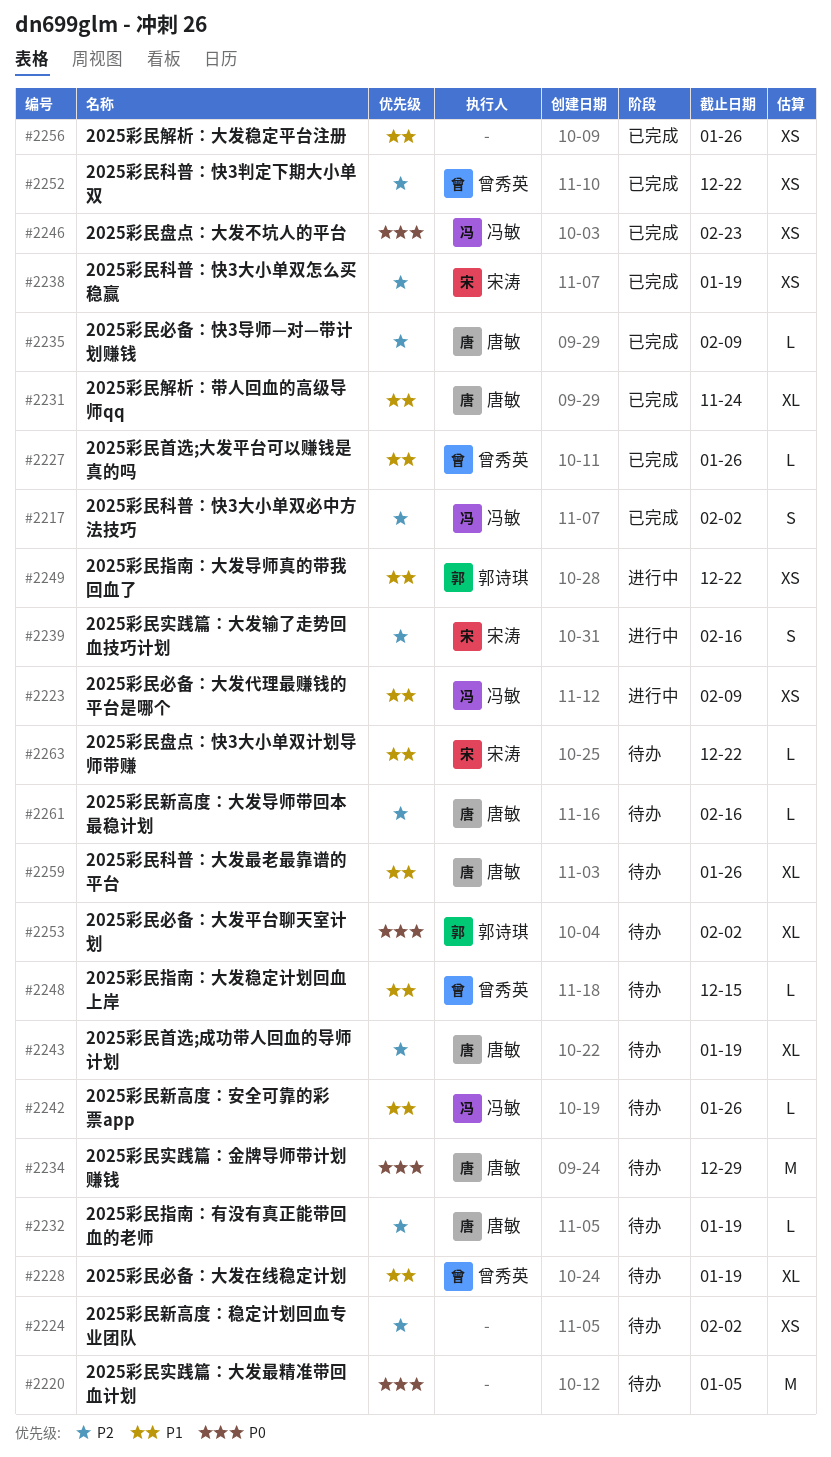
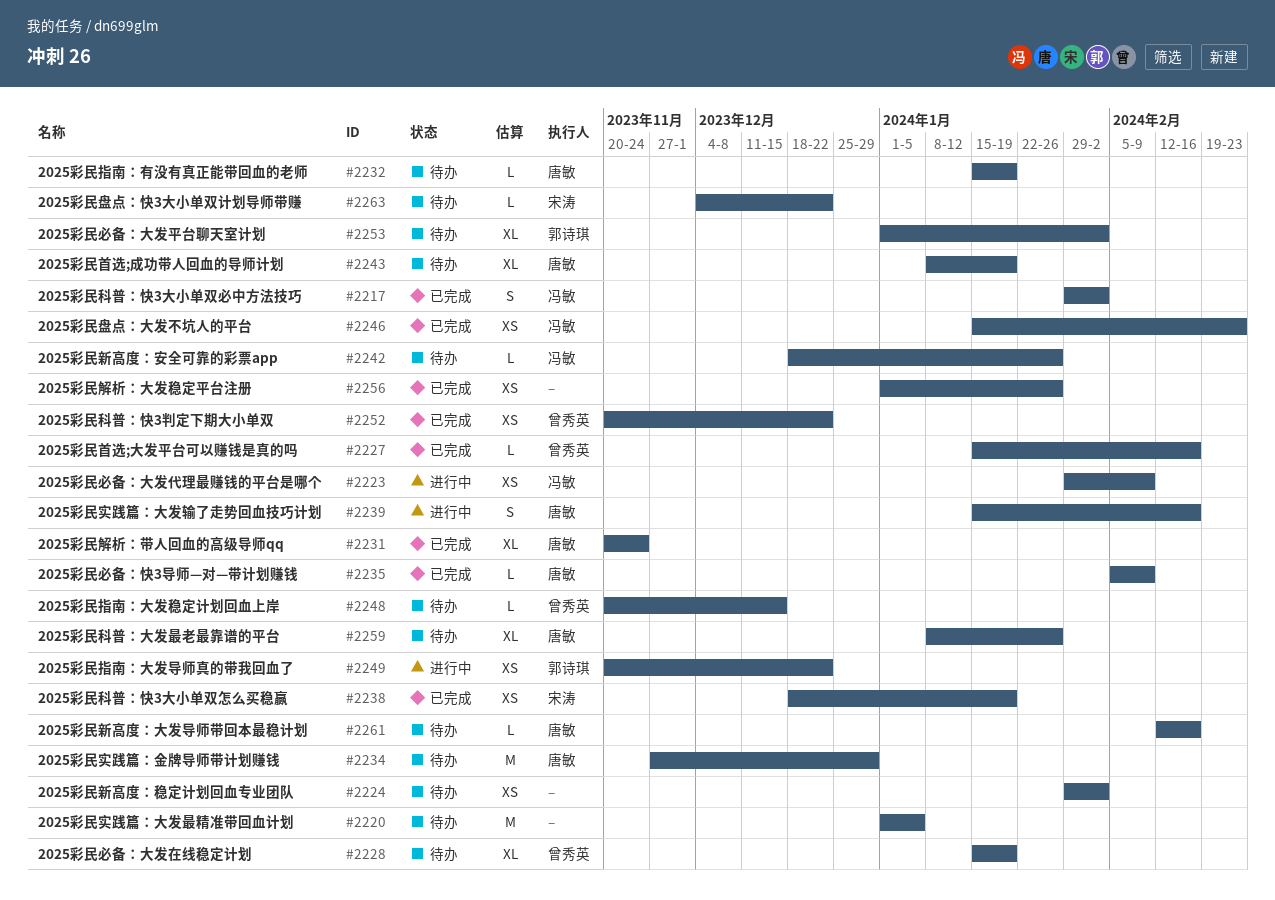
#2227, due: Jan 26 -> Feb 16
#2239, owner: 宋涛 -> 唐敏

